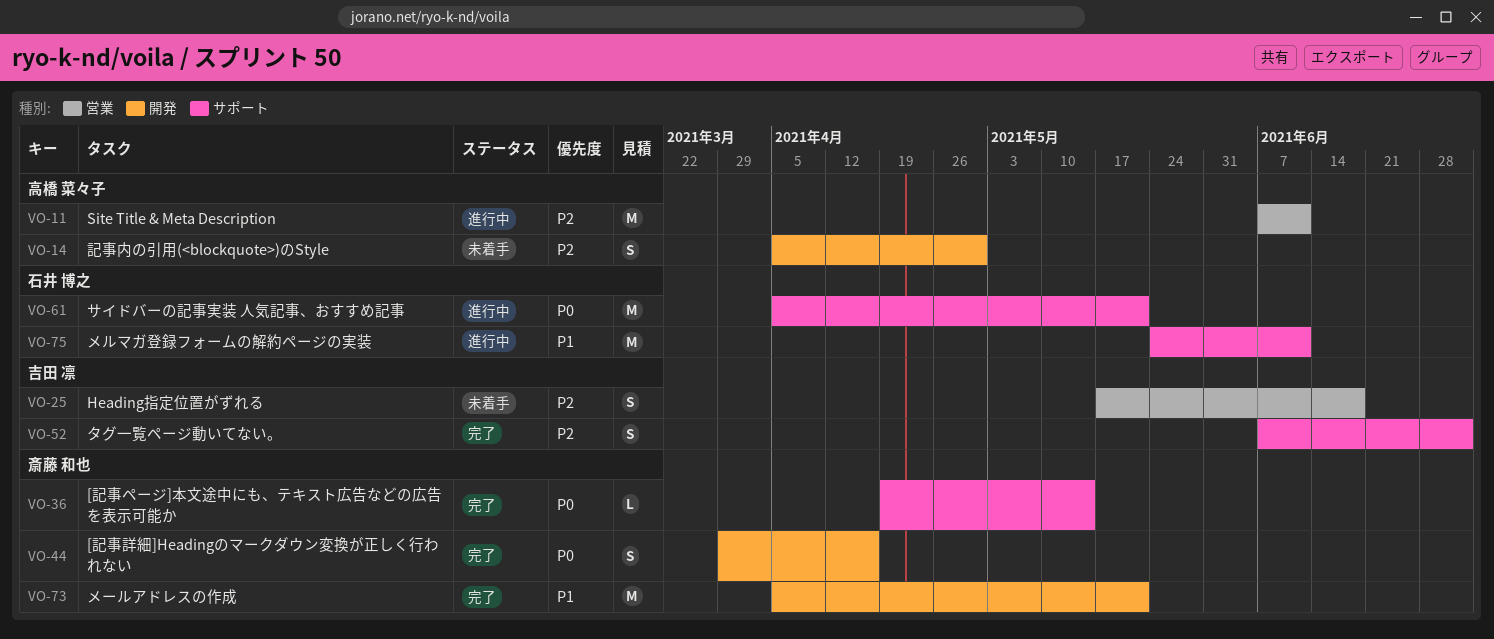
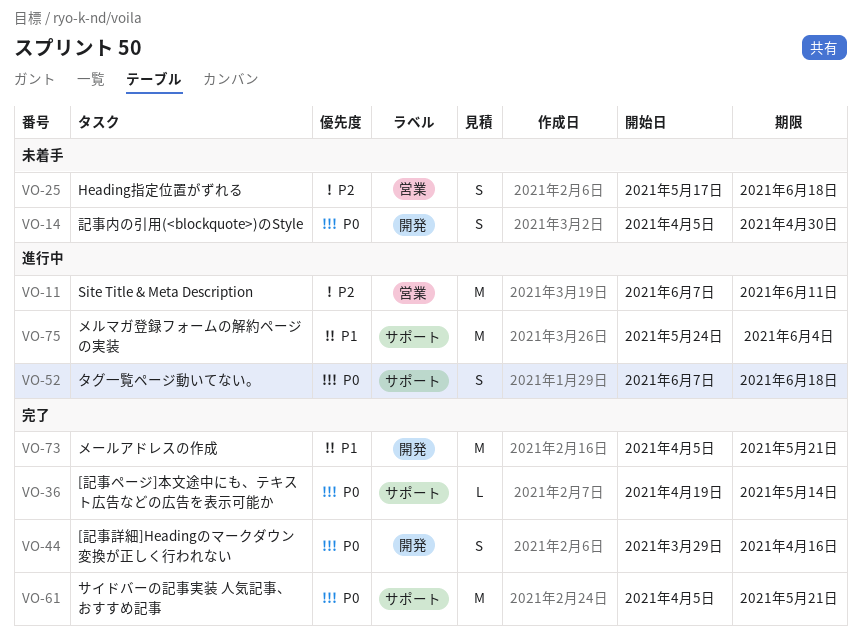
VO-14, priority: P2 -> P0
VO-52, status: 完了 -> 進行中
VO-52, priority: P2 -> P0
VO-52, due: Jul 2 -> Jun 18
VO-61, status: 進行中 -> 完了
VO-75, due: Jun 11 -> Jun 4

